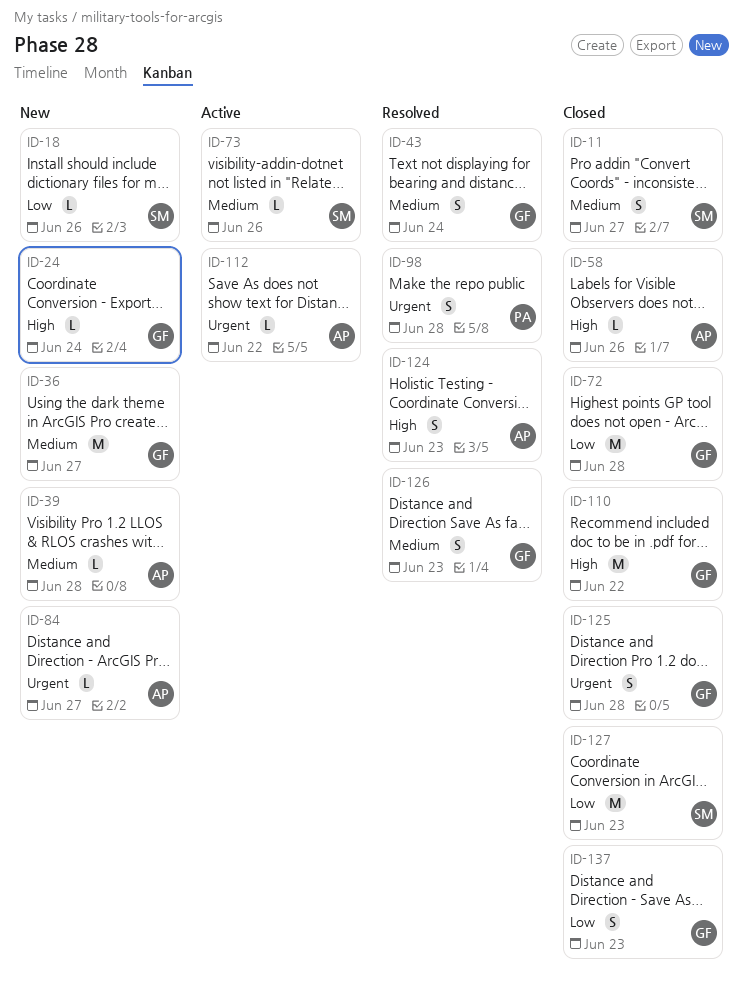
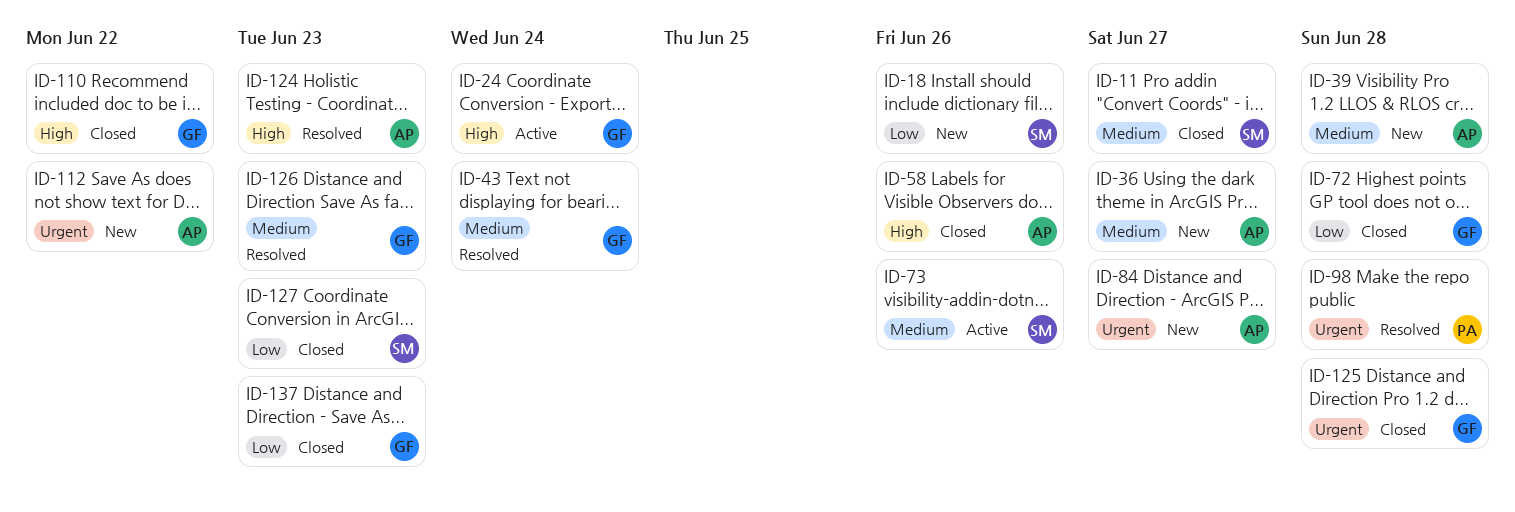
ID-24, status: New -> Active
ID-36, owner: GF -> AP
ID-112, status: Active -> New

